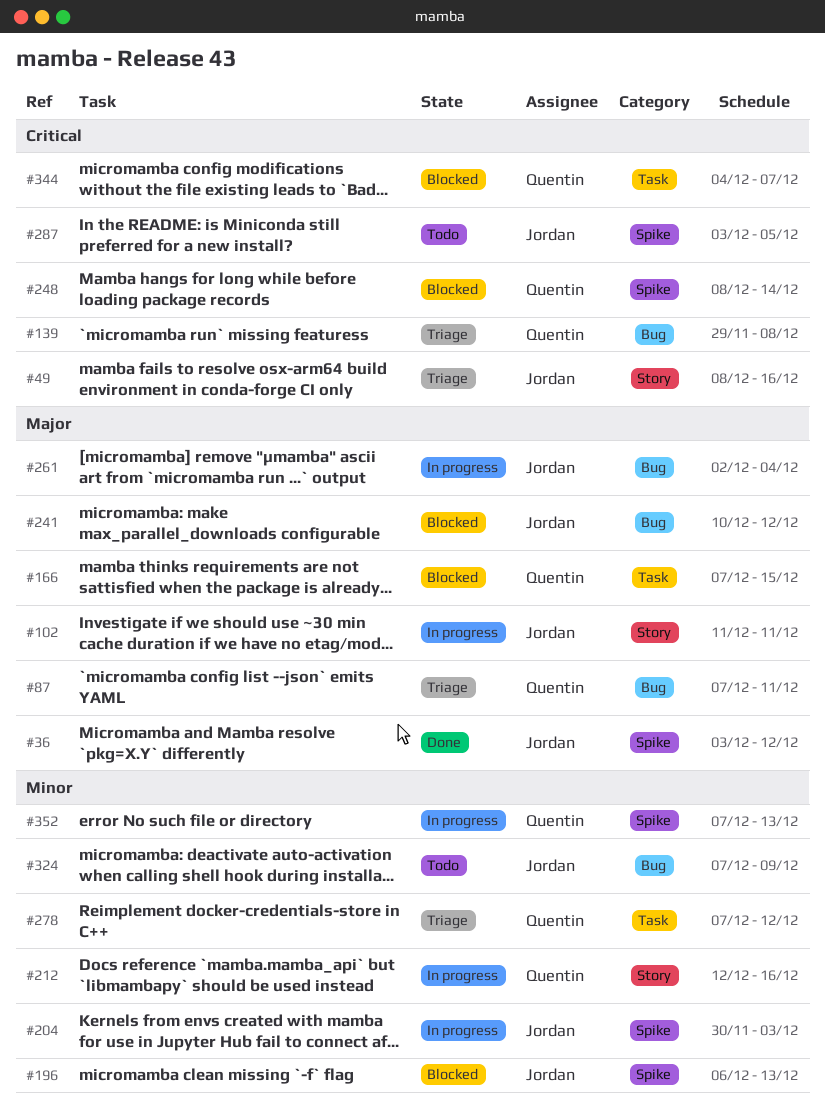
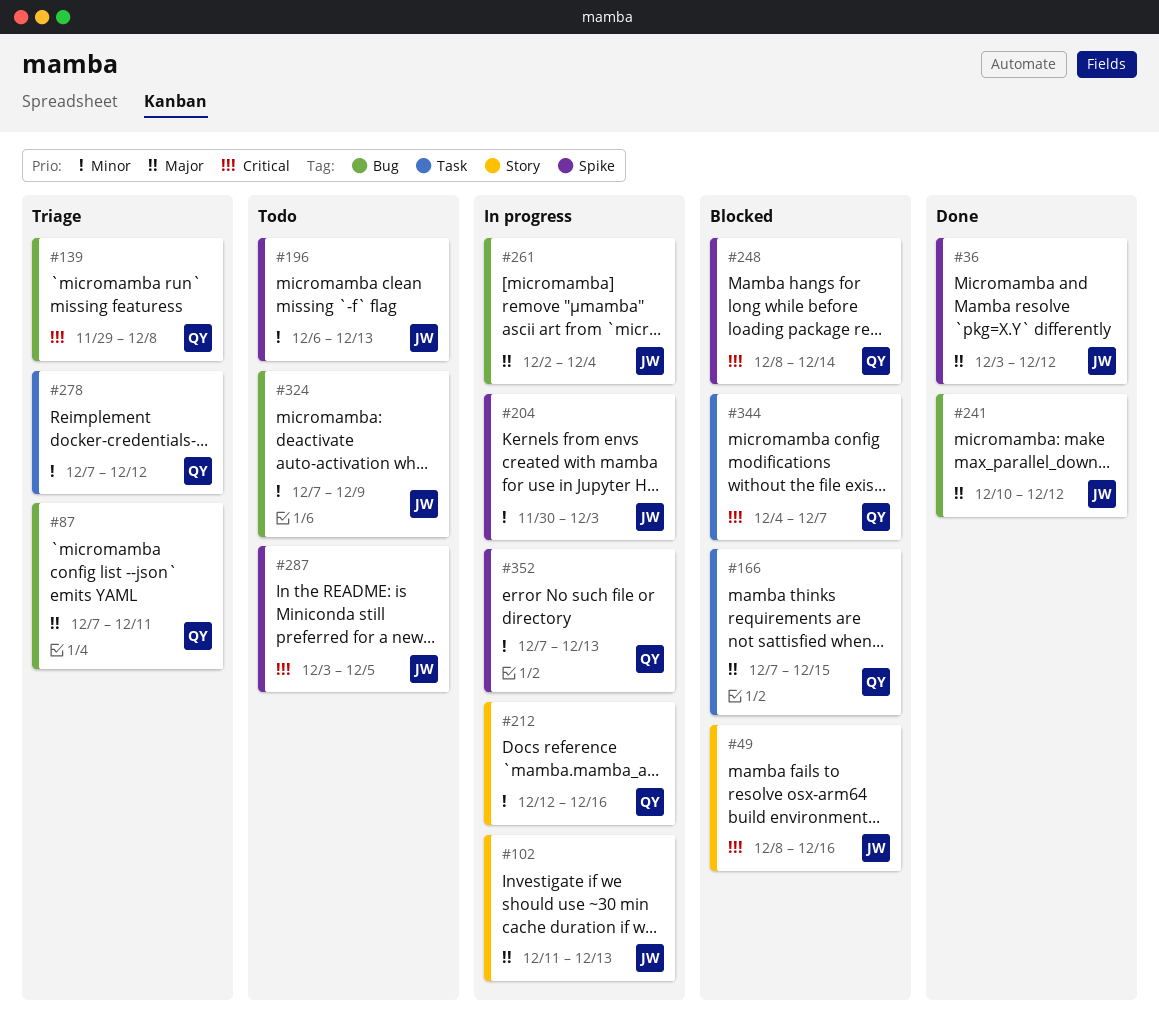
#49, status: Triage -> Blocked
#102, due: Dec 11 -> Dec 13
#196, status: Blocked -> Todo
#241, status: Blocked -> Done

